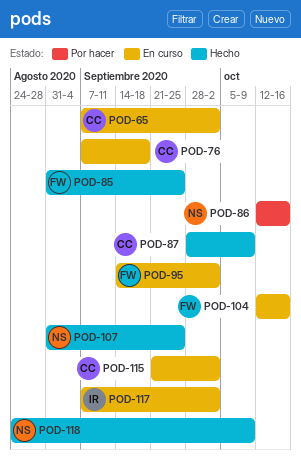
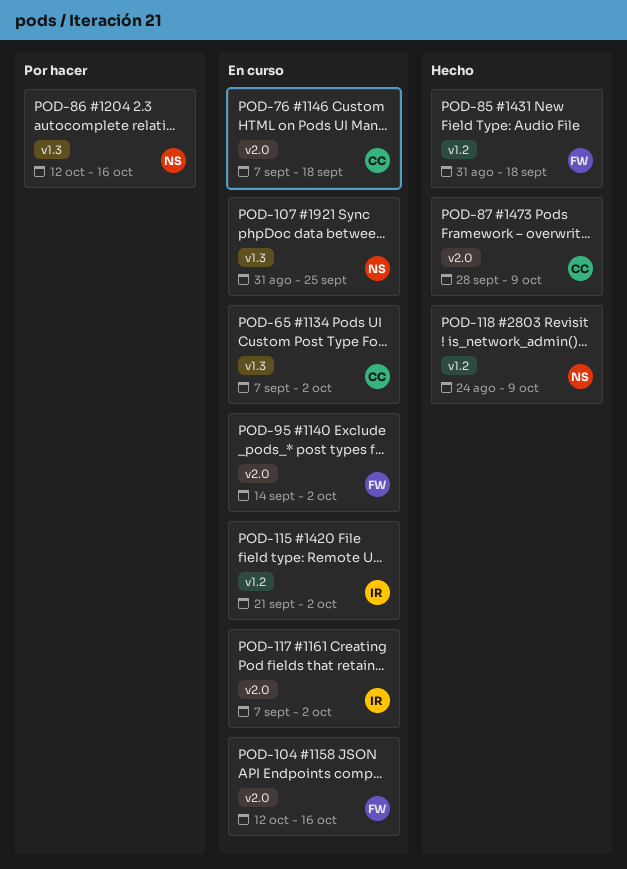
POD-85, due: Sep 25 -> Sep 18
POD-107, status: Hecho -> En curso
POD-115, owner: CC -> IR

